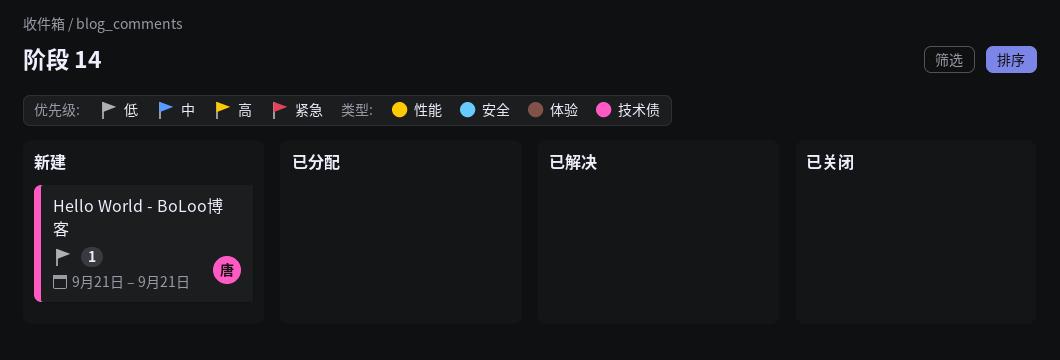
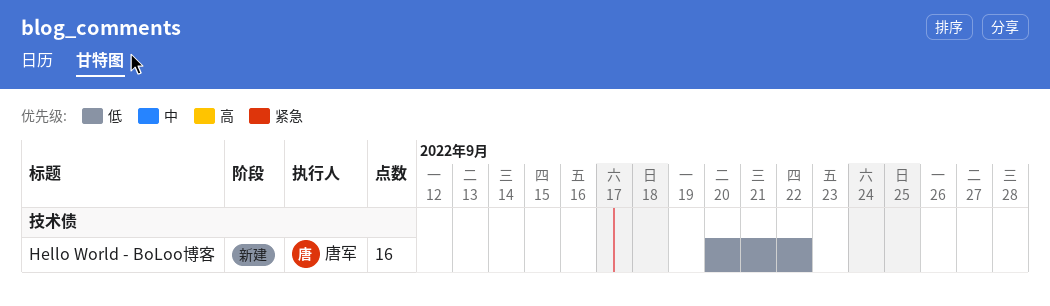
Hello World - BoLoo博客, estimate: 1 -> 16
Hello World - BoLoo博客, start: Sep 21 -> Sep 20
Hello World - BoLoo博客, due: Sep 21 -> Sep 22

